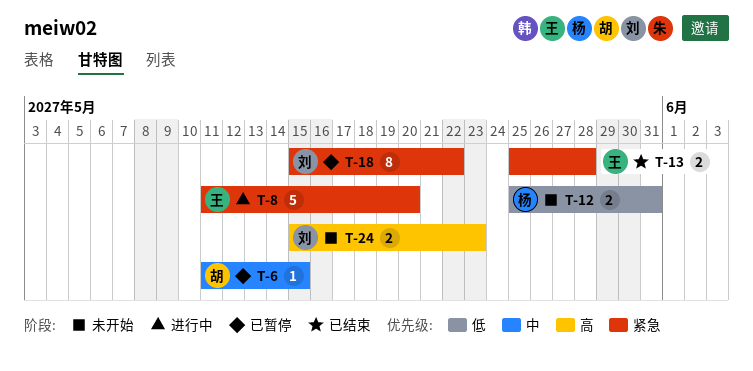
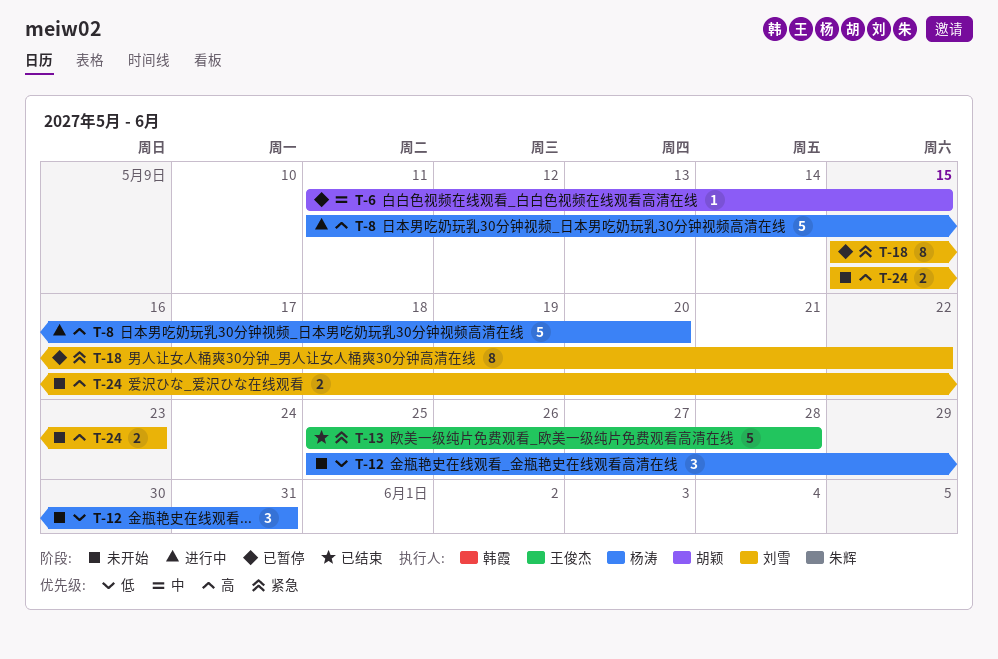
T-8, owner: 王俊杰 -> 杨涛
T-8, priority: 紧急 -> 高
T-12, estimate: 2 -> 3
T-13, estimate: 2 -> 5

